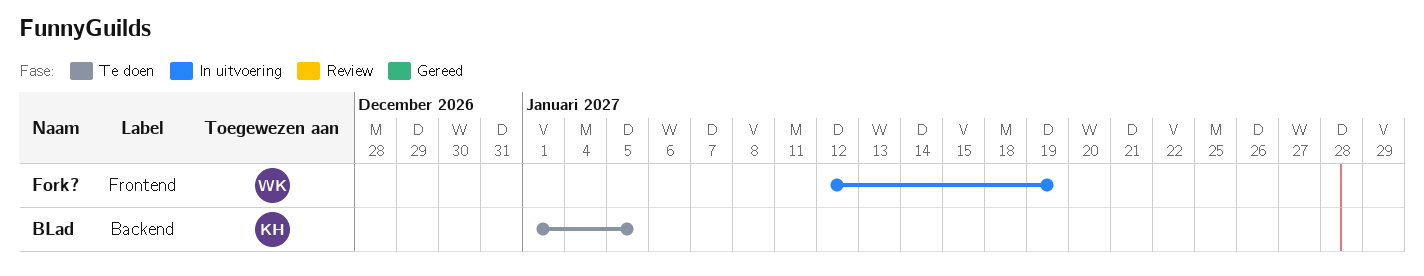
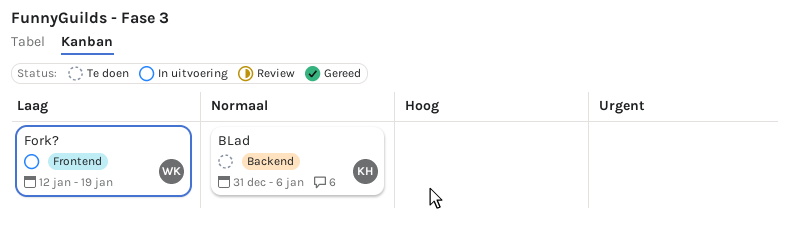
BLad, start: Jan 1 -> Dec 31
BLad, due: Jan 5 -> Jan 6

